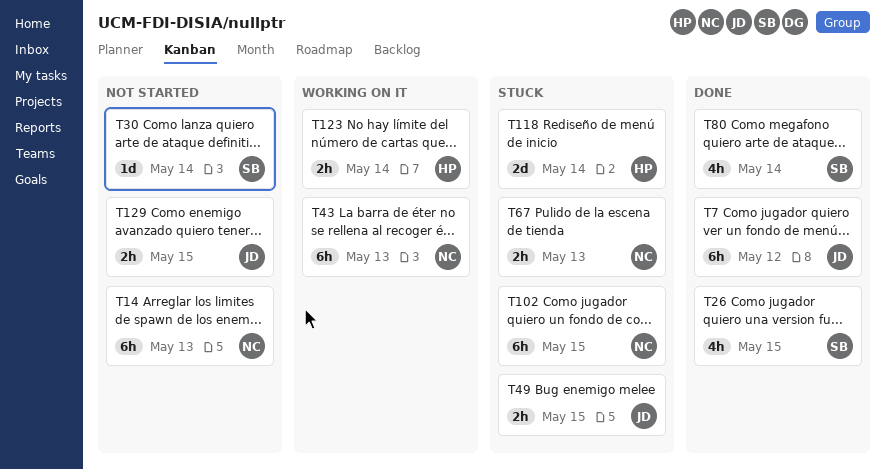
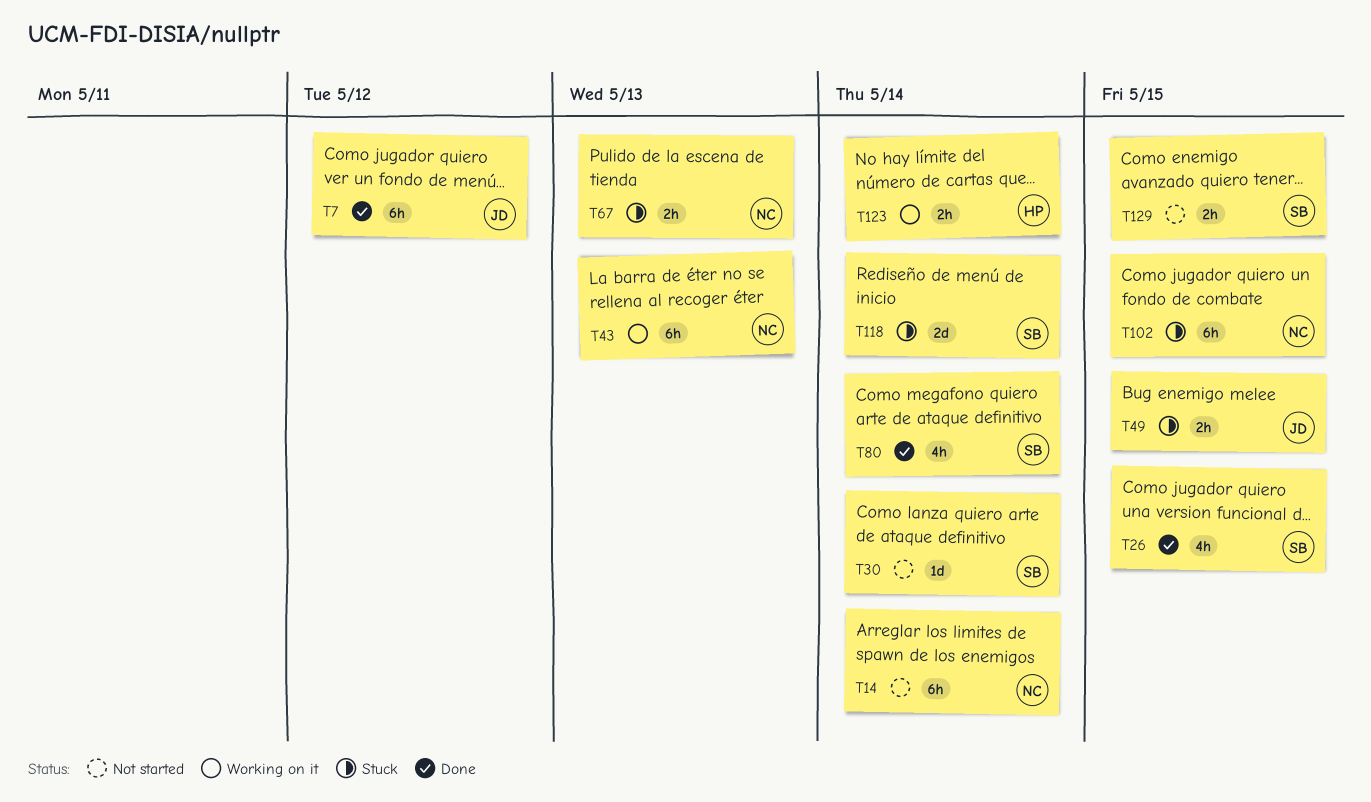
T14, due: May 13 -> May 14
T118, owner: HP -> SB
T129, owner: JD -> SB

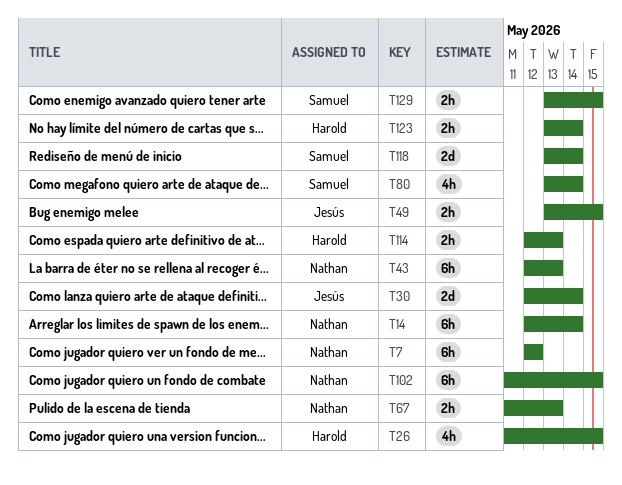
T7, owner: Jesús -> Nathan
T26, owner: Samuel -> Harold
T30, owner: Samuel -> Jesús
T30, estimate: 1d -> 2d
T114: none -> present

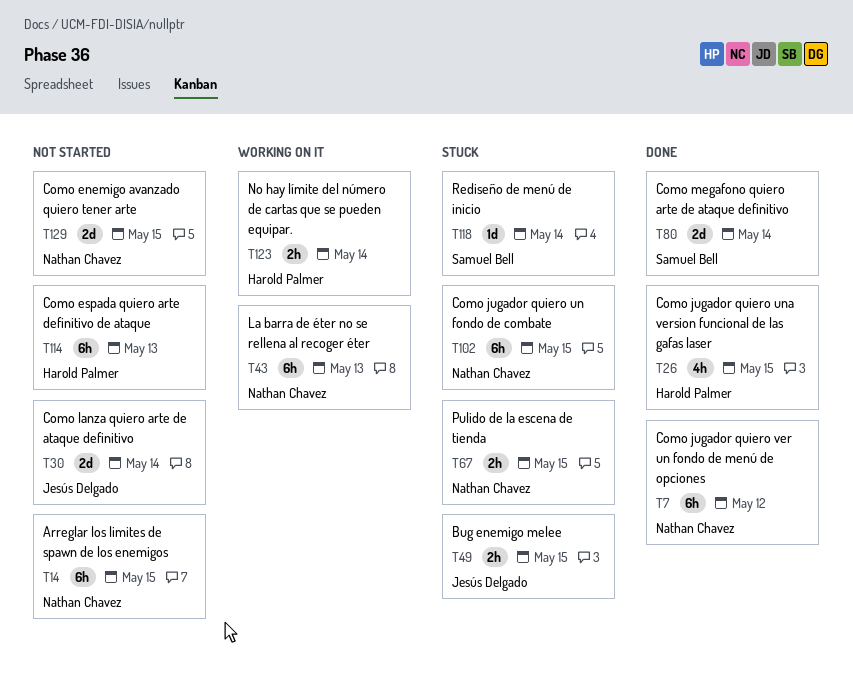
T14, due: May 14 -> May 15
T67, due: May 13 -> May 15
T80, estimate: 4h -> 2d
T114, estimate: 2h -> 6h
T118, estimate: 2d -> 1d
T129, owner: Samuel Bell -> Nathan Chavez
T129, estimate: 2h -> 2d

